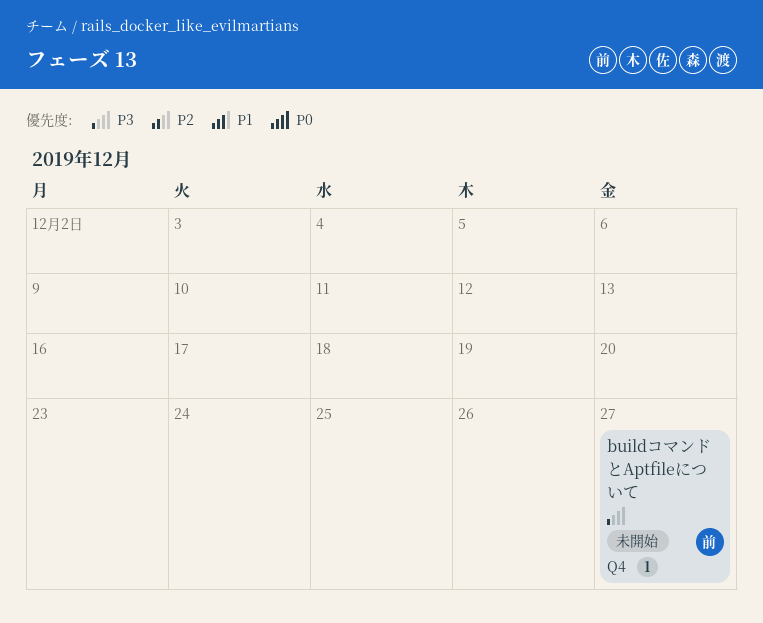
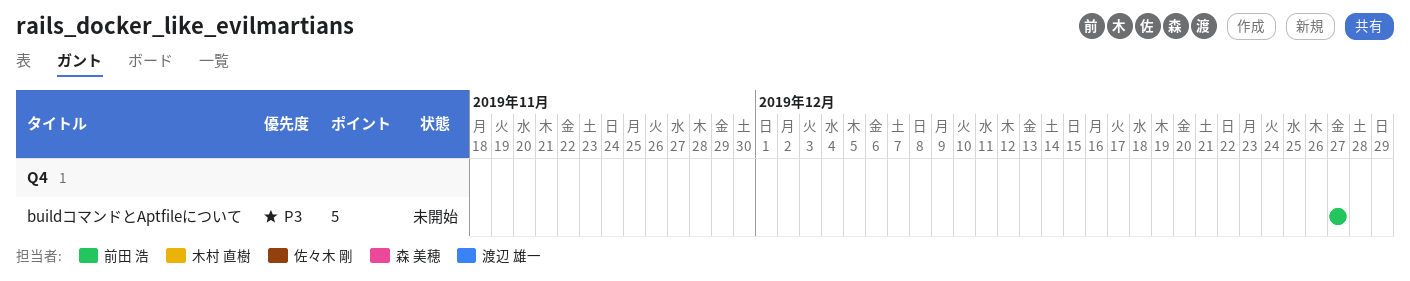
buildコマンドとAptfileについて, estimate: 1 -> 5

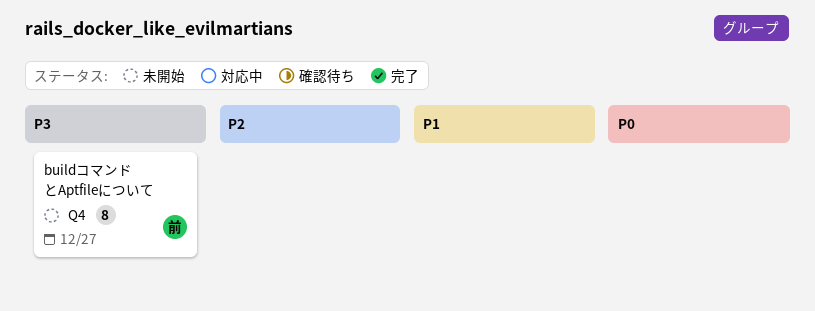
buildコマンドとAptfileについて, estimate: 5 -> 8

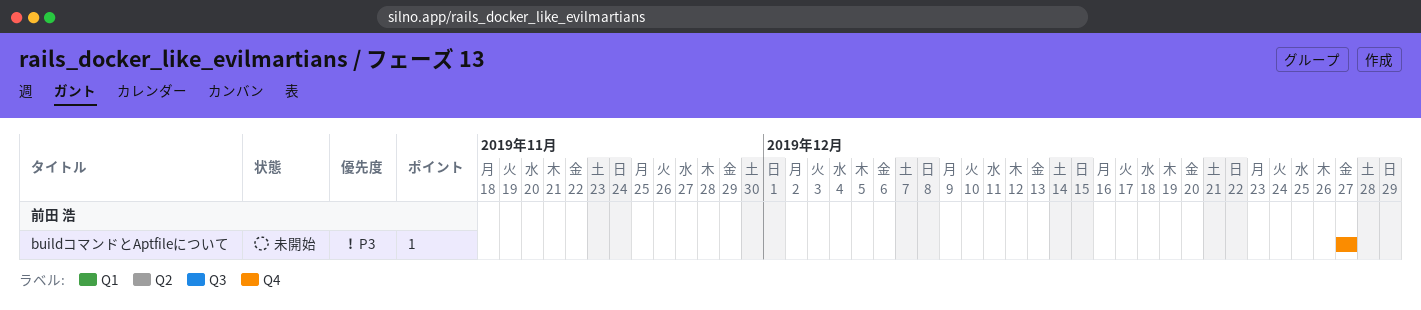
buildコマンドとAptfileについて, estimate: 8 -> 1

